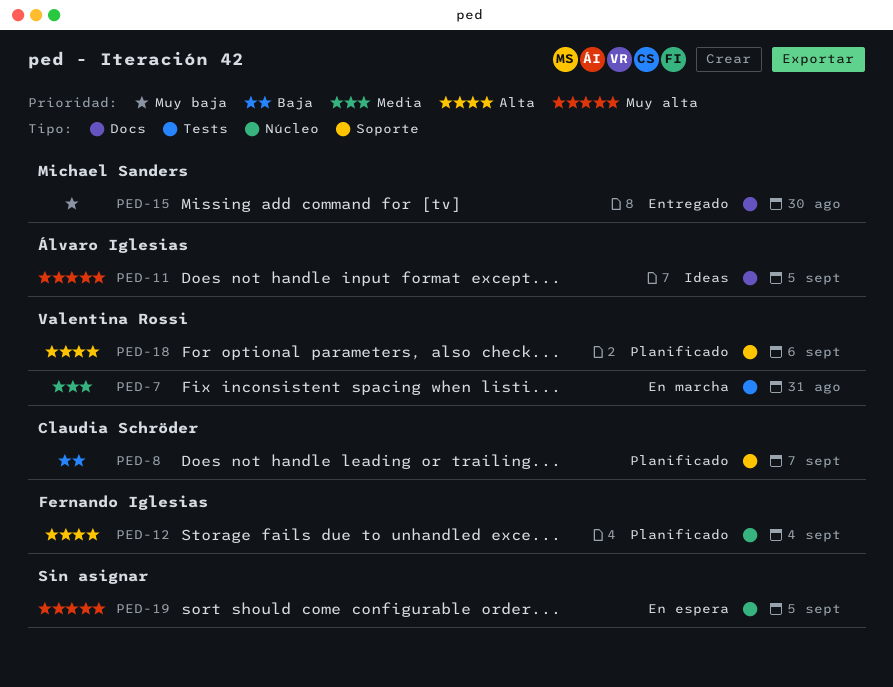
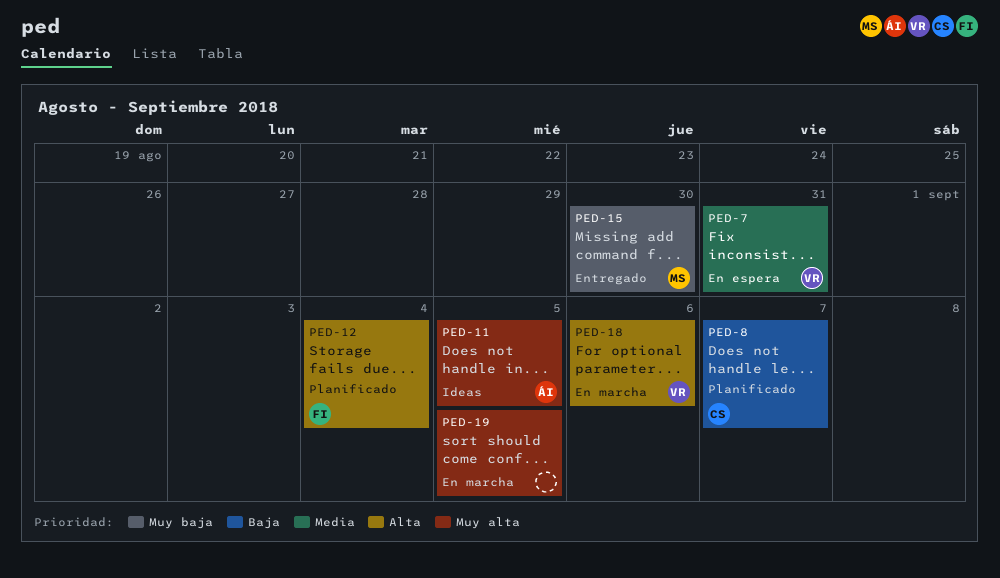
PED-7, status: En marcha -> En espera
PED-18, status: Planificado -> En marcha
PED-19, status: En espera -> En marcha

